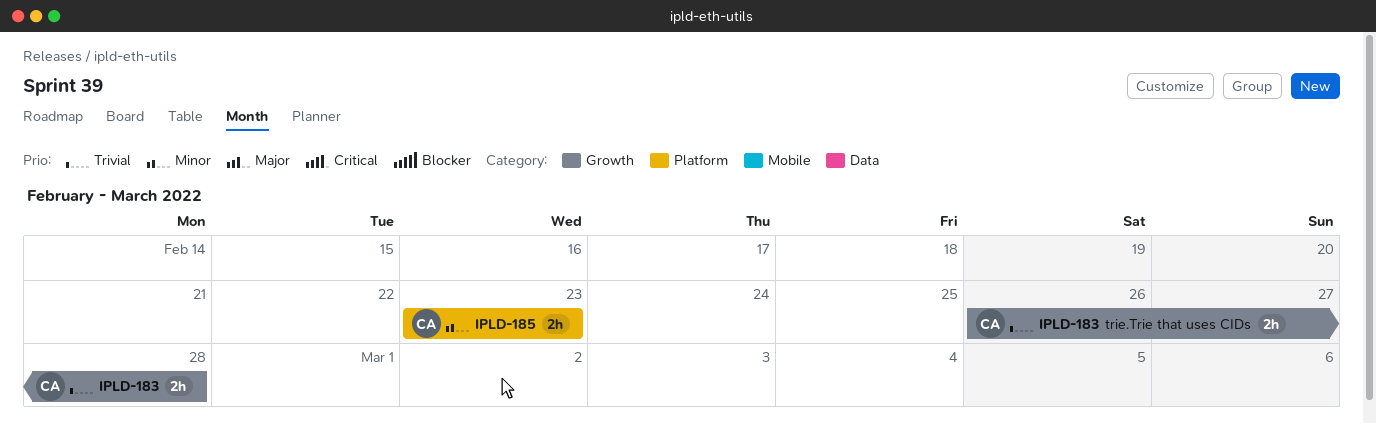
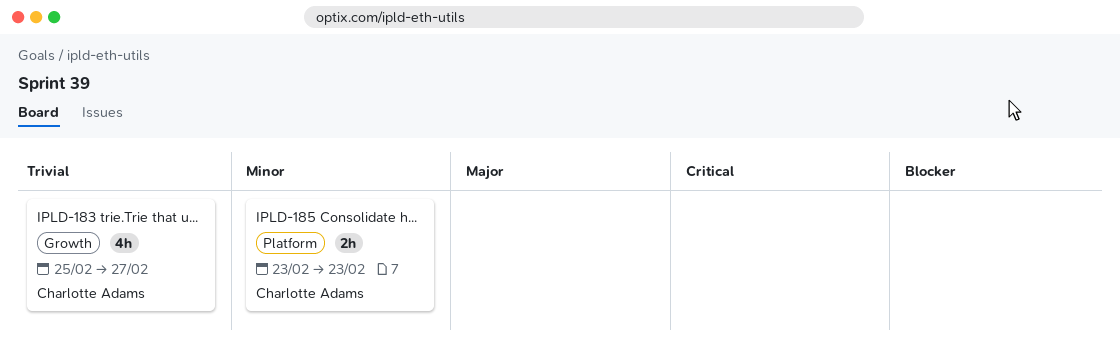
IPLD-183, estimate: 2h -> 4h
IPLD-183, start: Feb 26 -> Feb 25
IPLD-183, due: Feb 28 -> Feb 27

